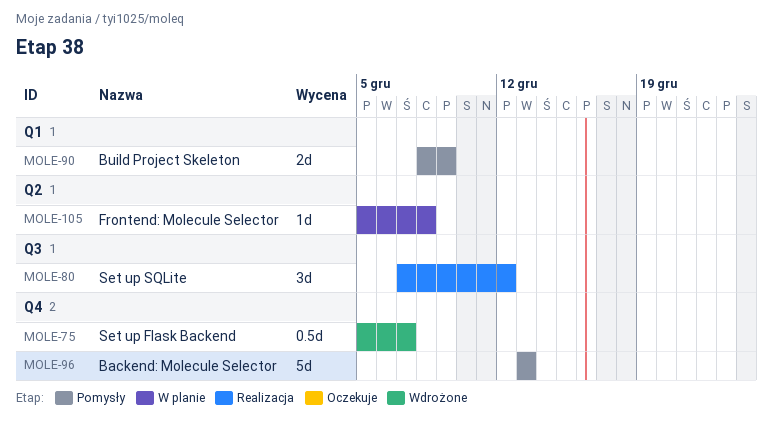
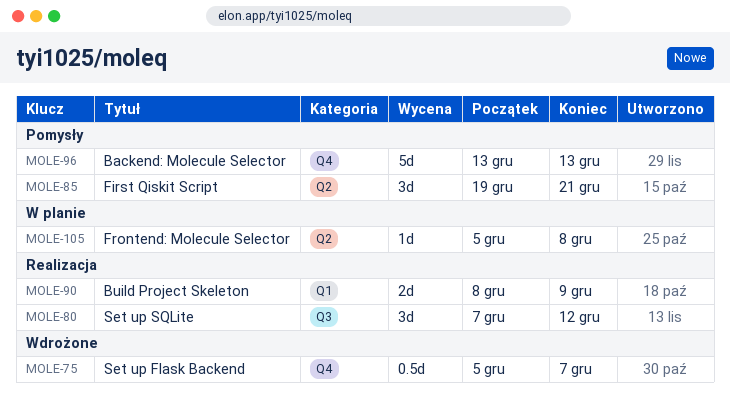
MOLE-85: none -> present
MOLE-90, status: Pomysły -> Realizacja

